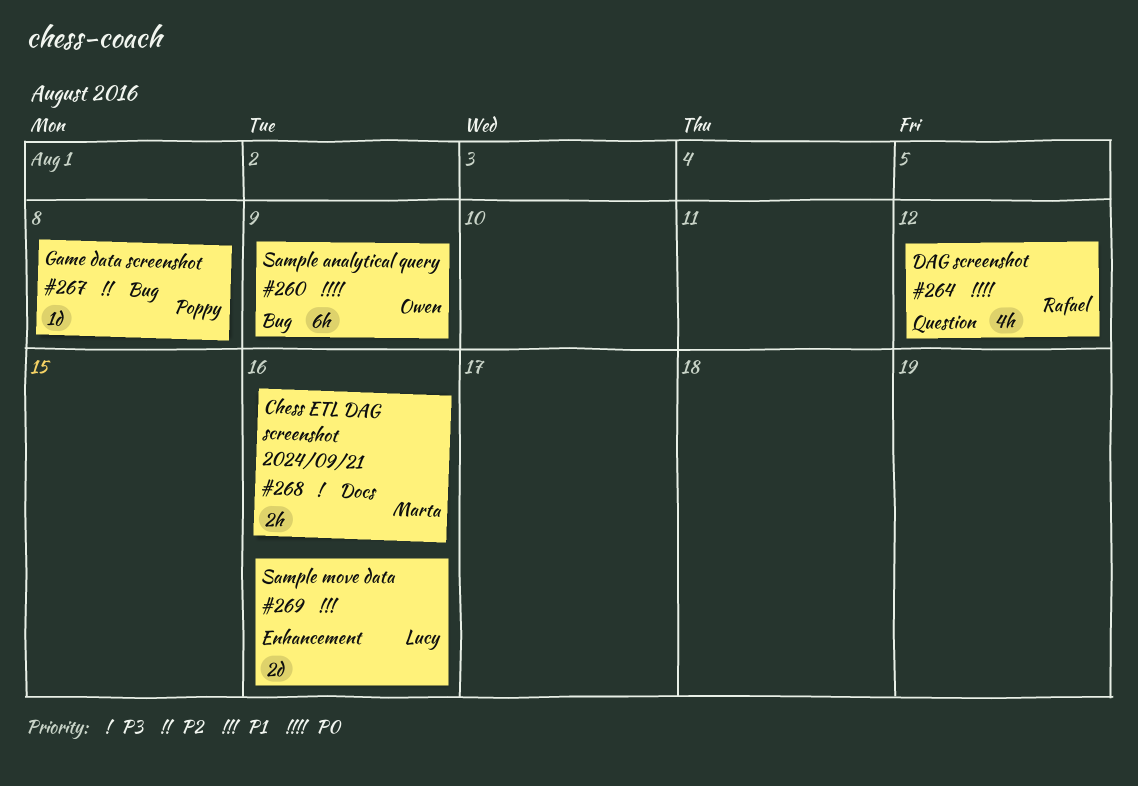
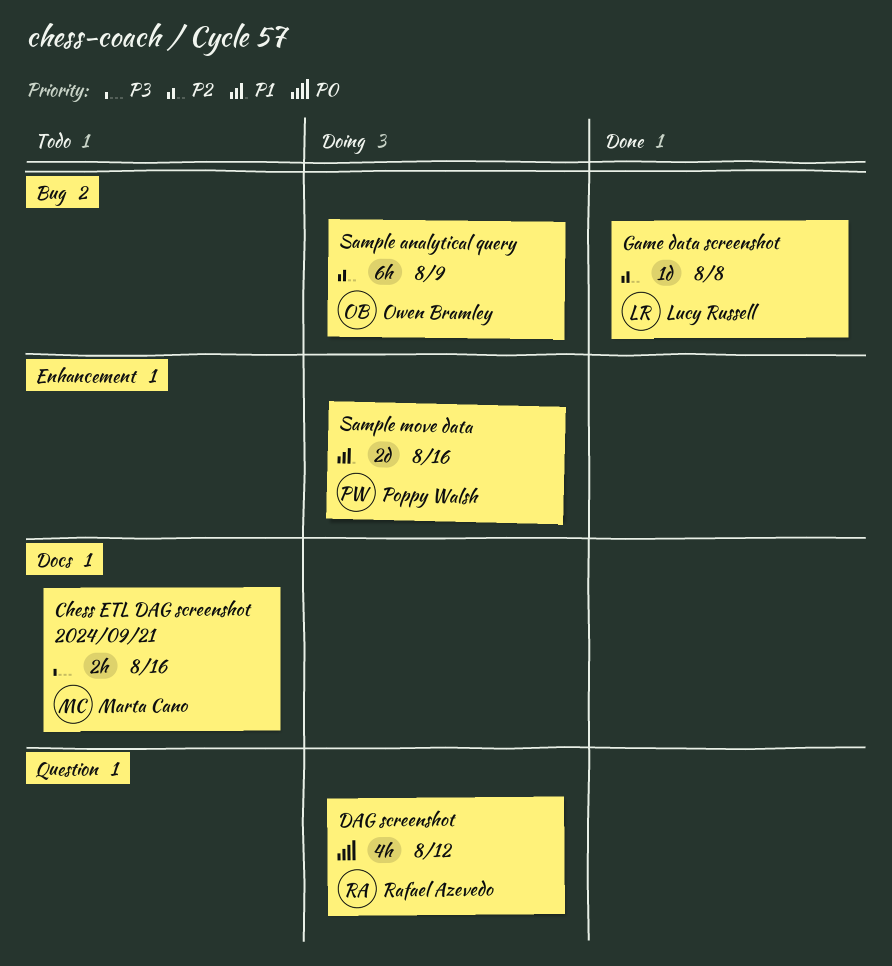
Game data screenshot, owner: Poppy Walsh -> Lucy Russell
Sample analytical query, priority: P0 -> P2
Sample move data, owner: Lucy Russell -> Poppy Walsh

